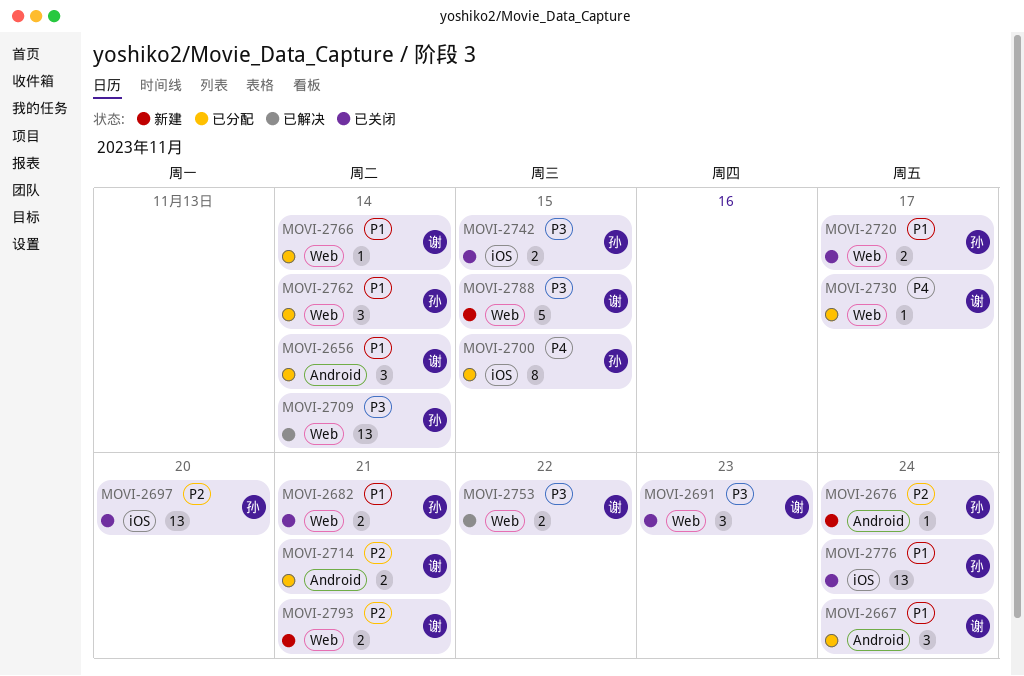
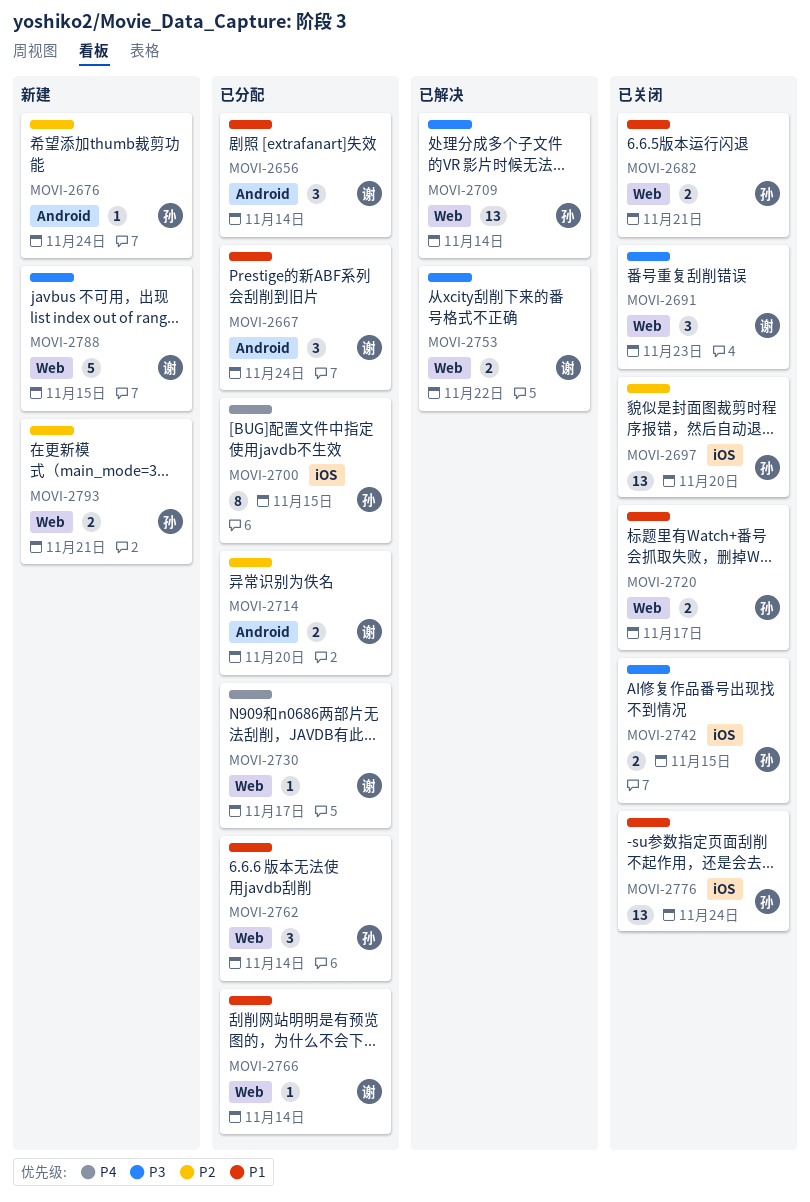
MOVI-2714, due: Nov 21 -> Nov 20
MOVI-2793, owner: 谢 -> 孙

